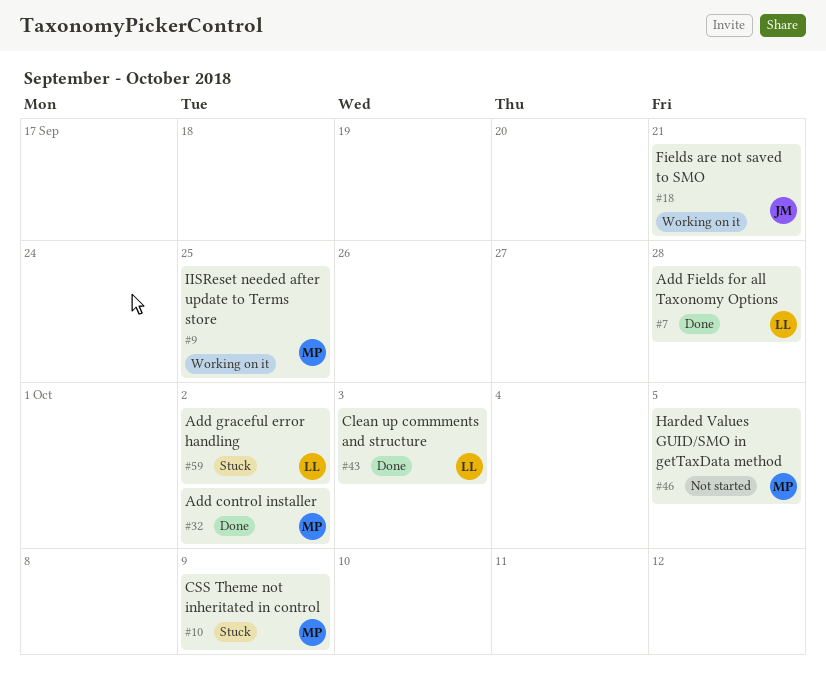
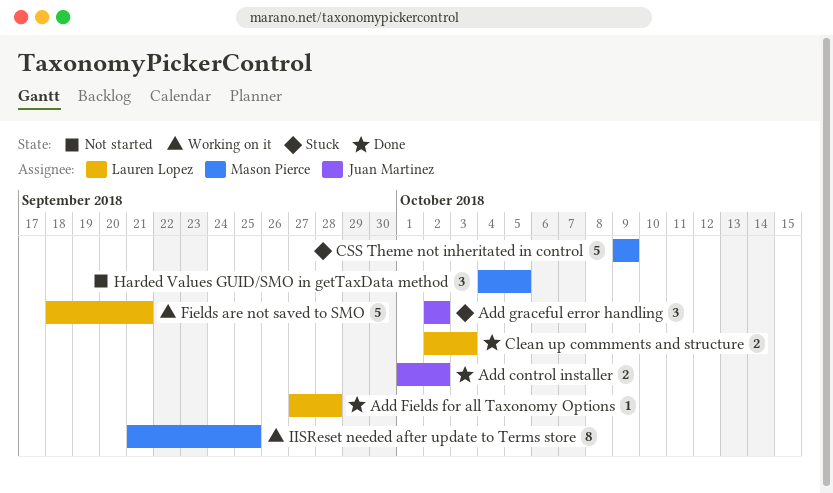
Add control installer, owner: Mason Pierce -> Juan Martinez
Add graceful error handling, owner: Lauren Lopez -> Juan Martinez
Fields are not saved to SMO, owner: Juan Martinez -> Lauren Lopez

